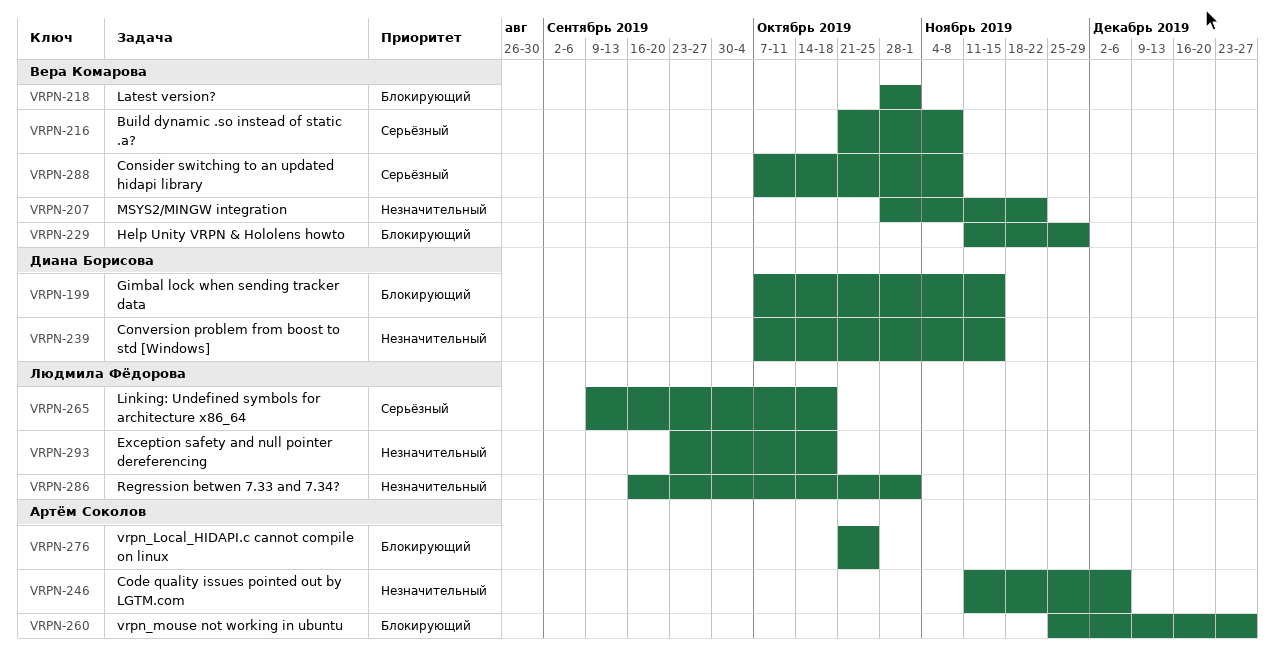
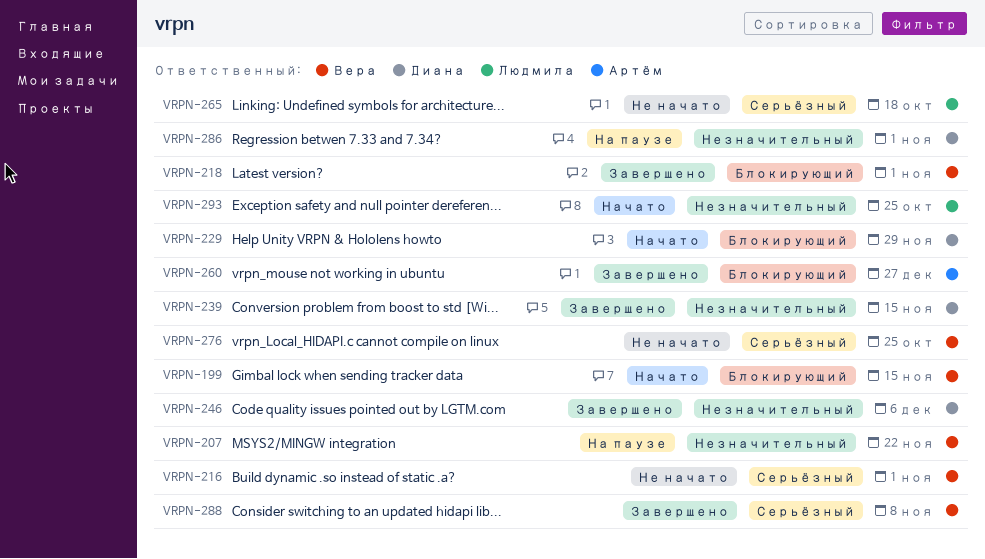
VRPN-199, owner: Диана Борисова -> Вера Комарова
VRPN-216, due: Nov 8 -> Nov 1
VRPN-229, owner: Вера Комарова -> Диана Борисова
VRPN-246, owner: Артём Соколов -> Диана Борисова
VRPN-276, owner: Артём Соколов -> Вера Комарова
VRPN-276, priority: Блокирующий -> Серьёзный
VRPN-286, owner: Людмила Фёдорова -> Диана Борисова
VRPN-293, due: Oct 18 -> Oct 25

